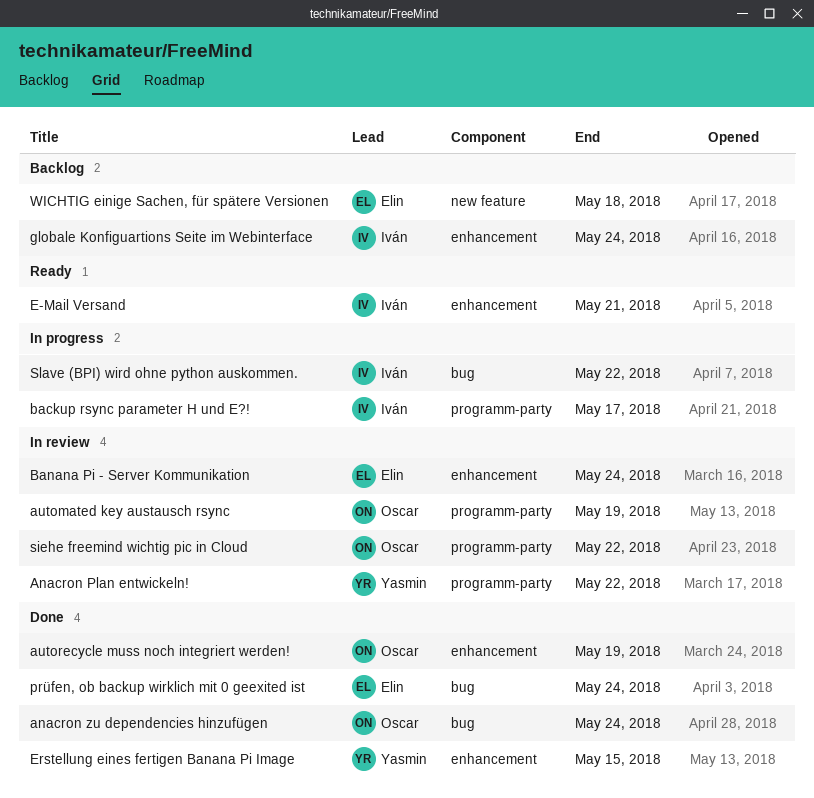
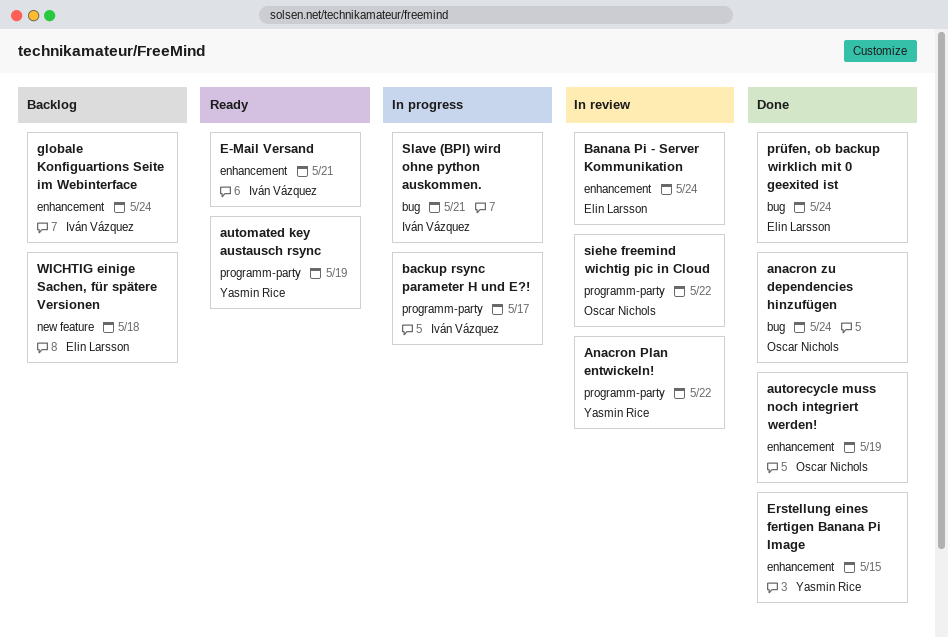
automated key austausch rsync, status: In review -> Ready
automated key austausch rsync, owner: Oscar Nichols -> Yasmin Rice
Slave (BPI) wird ohne python auskommen., due: May 22 -> May 21

